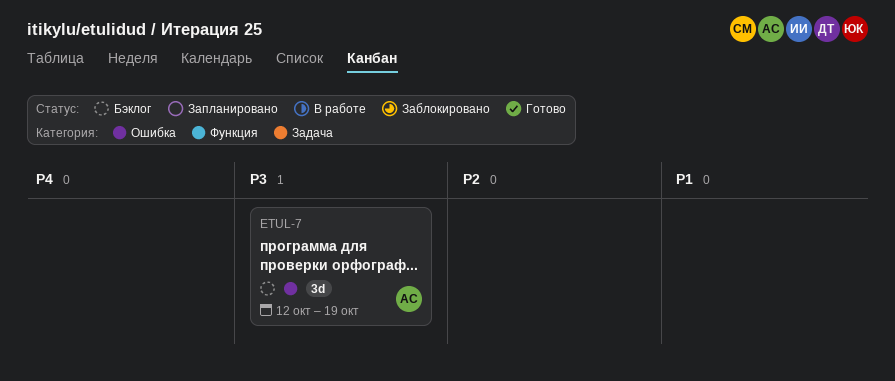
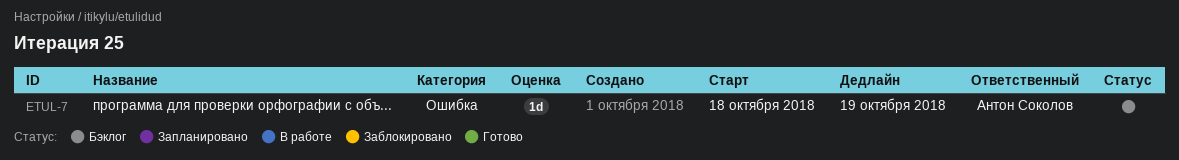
ETUL-7, estimate: 3d -> 1d
ETUL-7, start: Oct 12 -> Oct 18

